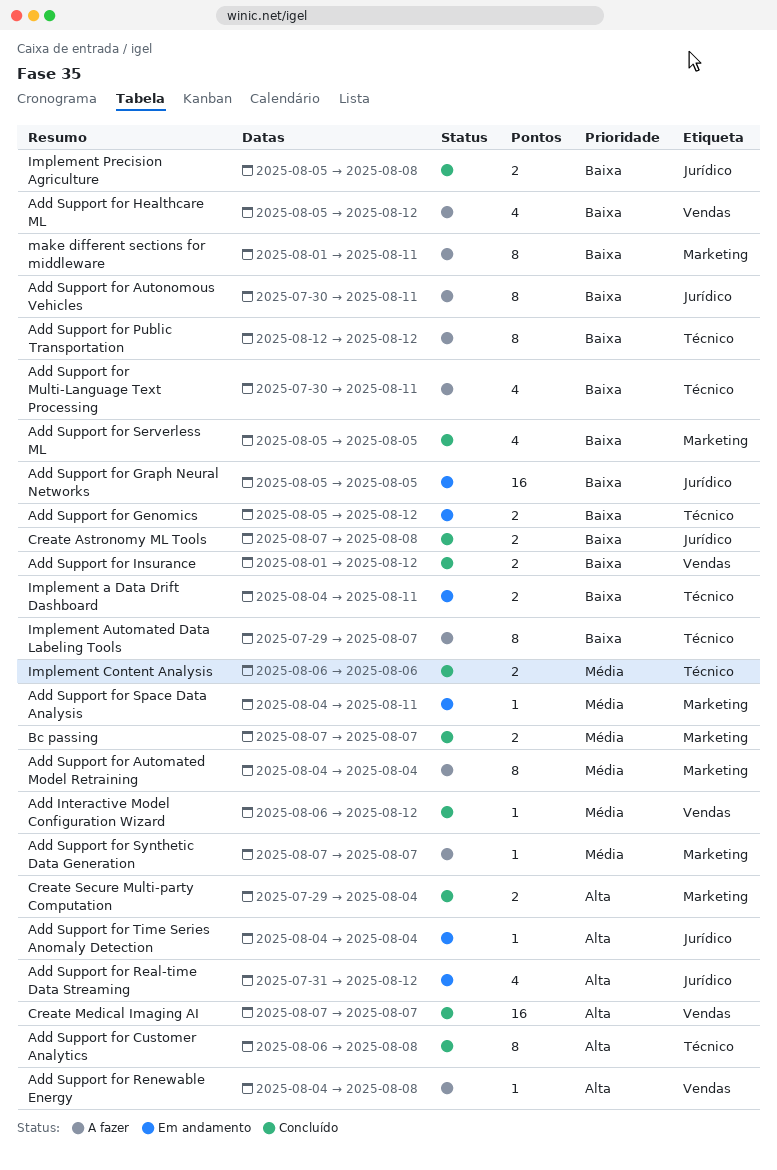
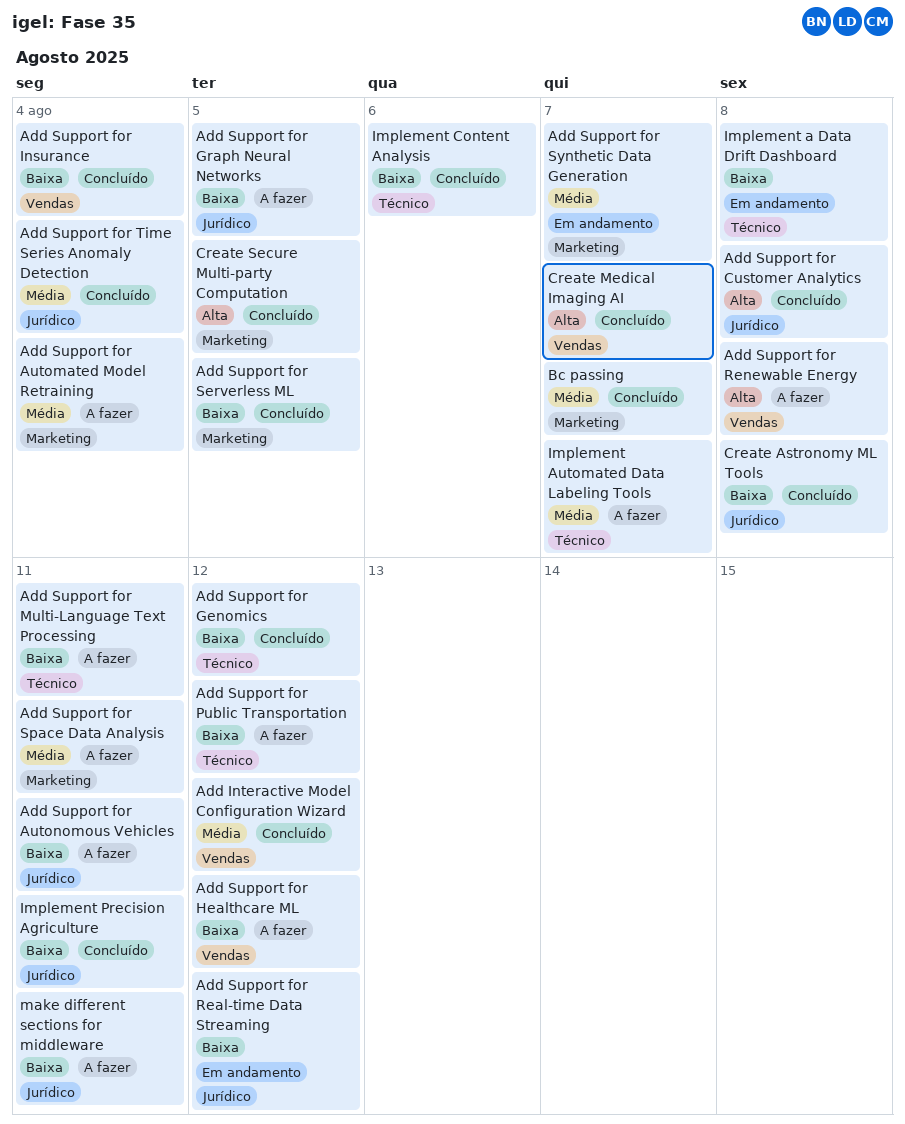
Add Support for Customer Analytics, label: Técnico -> Jurídico
Add Support for Genomics, status: Em andamento -> Concluído
Add Support for Graph Neural Networks, status: Em andamento -> A fazer
Add Support for Insurance, due: Aug 12 -> Aug 4
Add Support for Real-time Data Streaming, priority: Alta -> Baixa
Add Support for Space Data Analysis, status: Em andamento -> A fazer
Add Support for Synthetic Data Generation, status: A fazer -> Em andamento
Add Support for Time Series Anomaly Detection, status: Em andamento -> Concluído
Add Support for Time Series Anomaly Detection, priority: Alta -> Média
Create Secure Multi-party Computation, due: Aug 4 -> Aug 5
Implement a Data Drift Dashboard, due: Aug 11 -> Aug 8
Implement Automated Data Labeling Tools, priority: Baixa -> Média
Implement Content Analysis, priority: Média -> Baixa
Implement Precision Agriculture, due: Aug 8 -> Aug 11
make different sections for middleware, label: Marketing -> Jurídico

